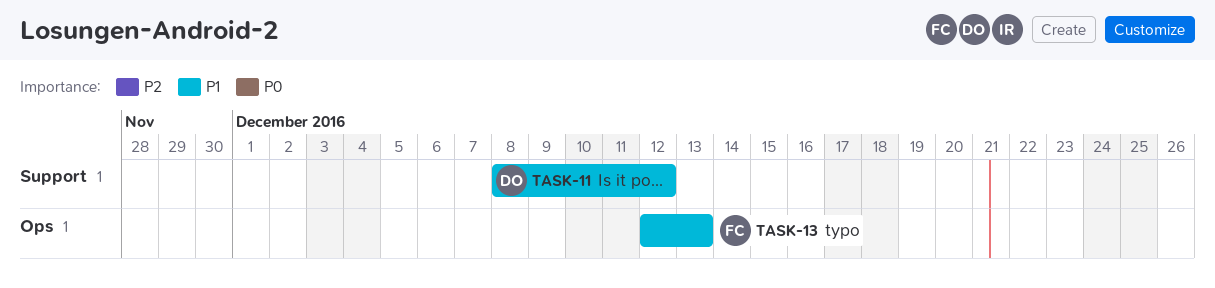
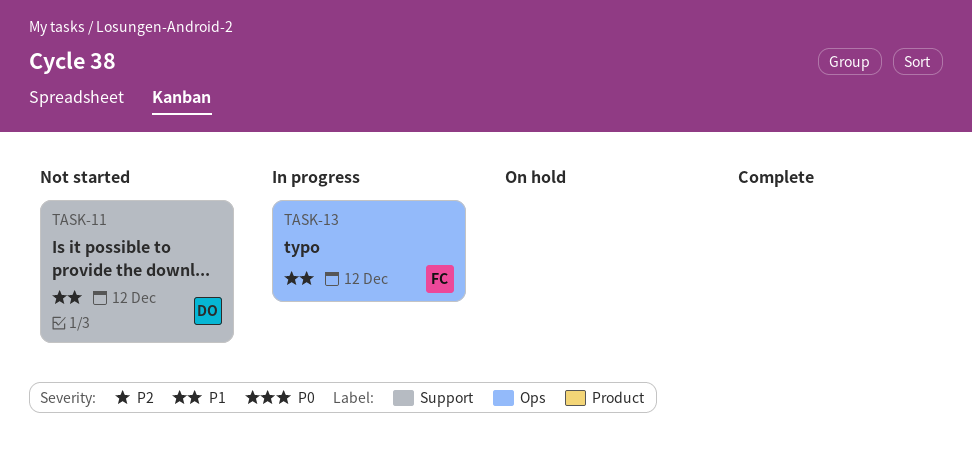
TASK-13, due: Dec 13 -> Dec 12

